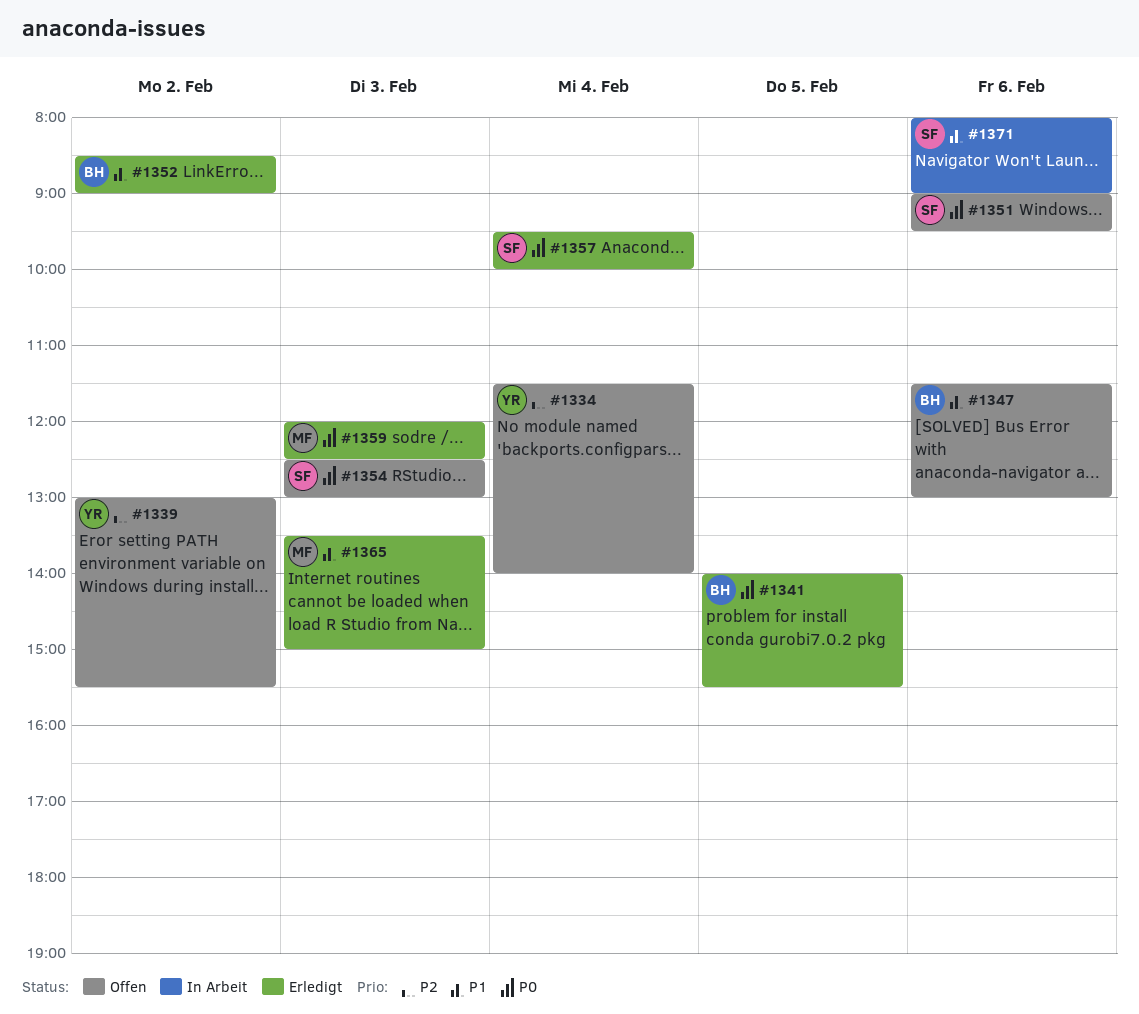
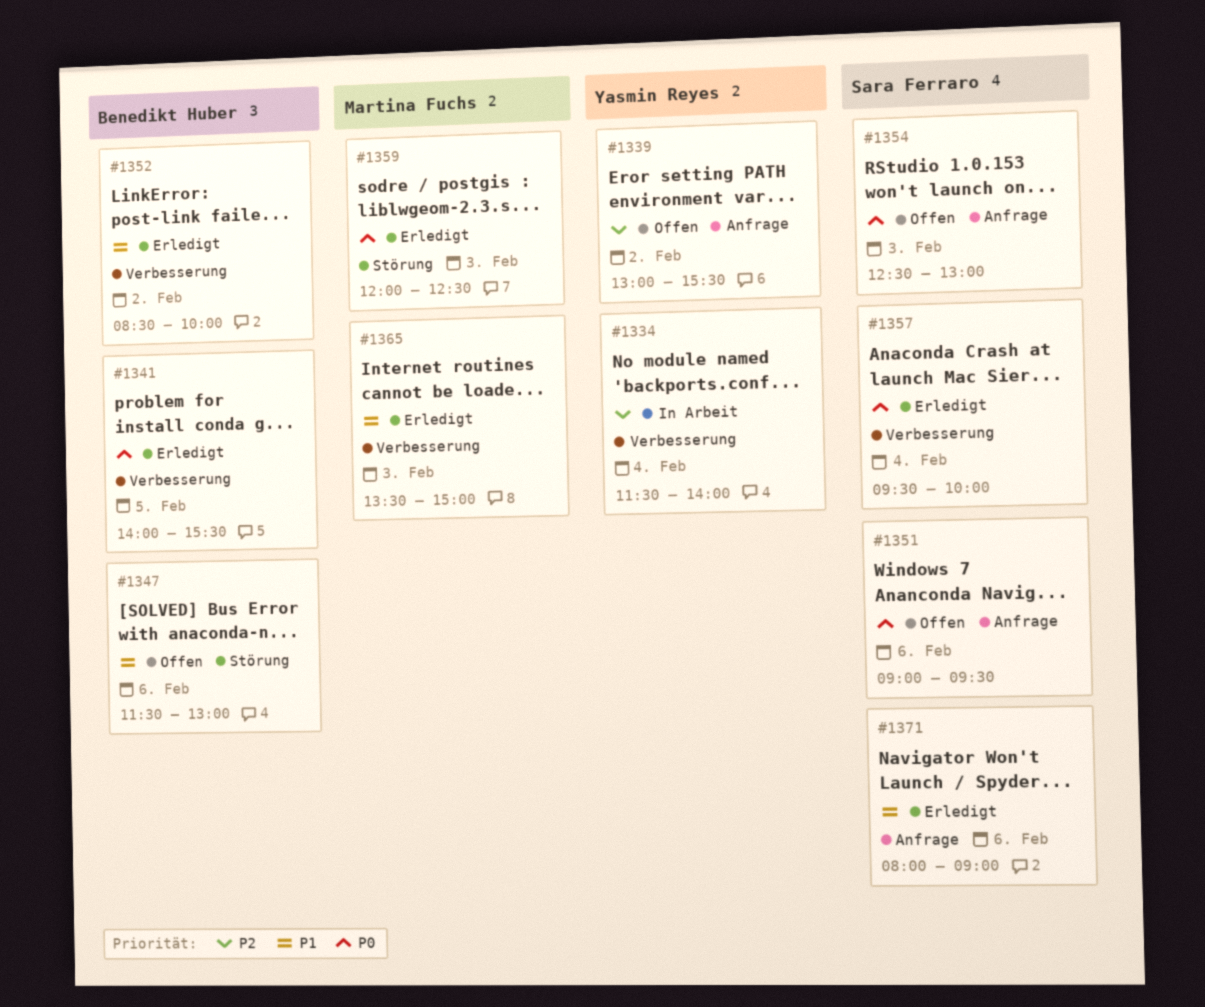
#1334, status: Offen -> In Arbeit
#1352, ends: 09:00 -> 10:00
#1371, status: In Arbeit -> Erledigt

